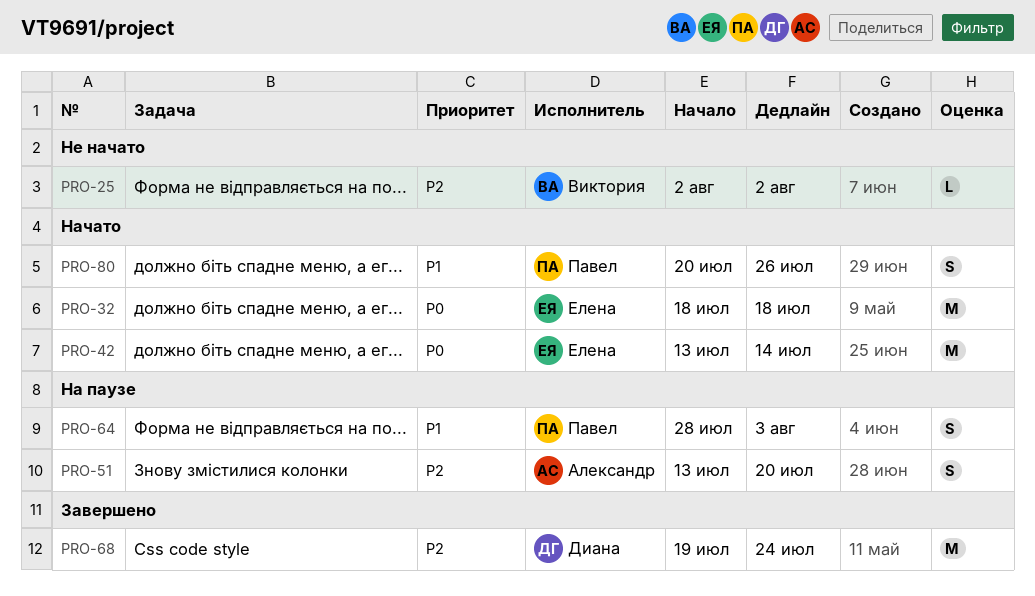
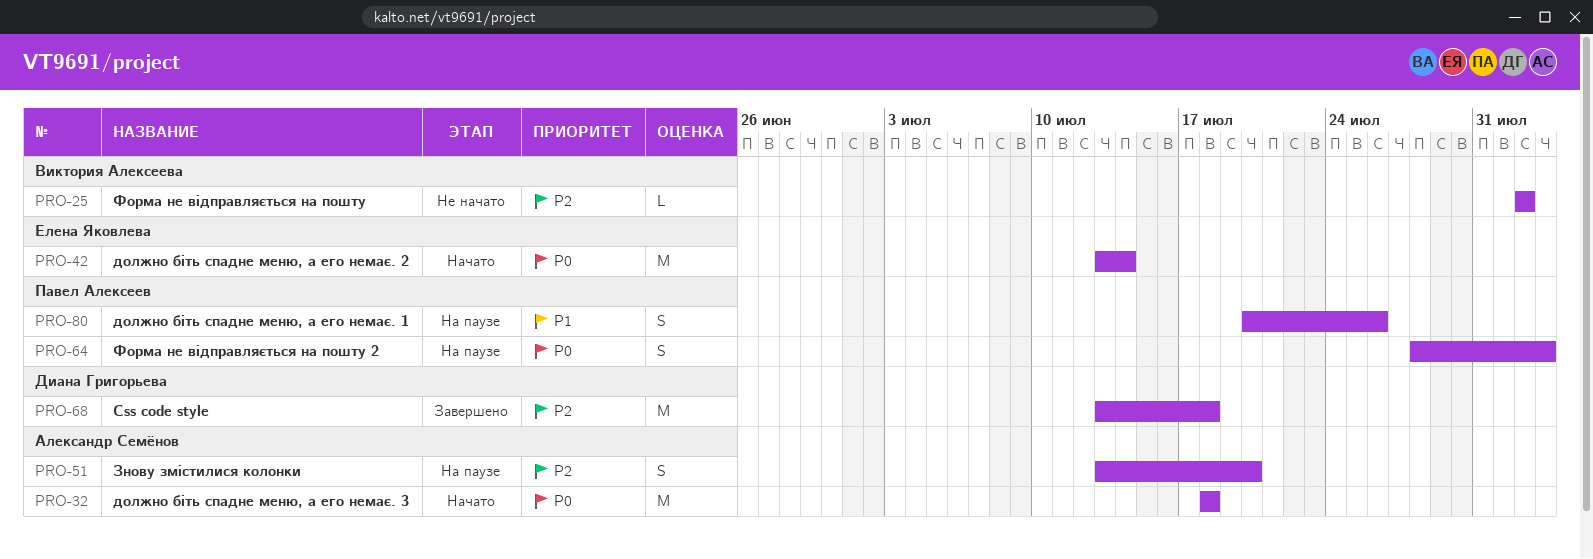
PRO-32, owner: Елена Яковлева -> Александр Семёнов
PRO-64, priority: P1 -> P0
PRO-68, start: Jul 19 -> Jul 13
PRO-68, due: Jul 24 -> Jul 18
PRO-80, status: Начато -> На паузе

